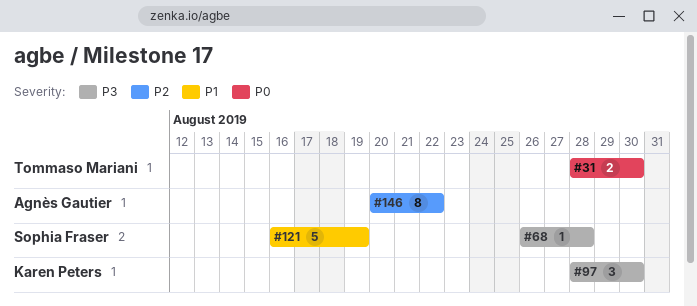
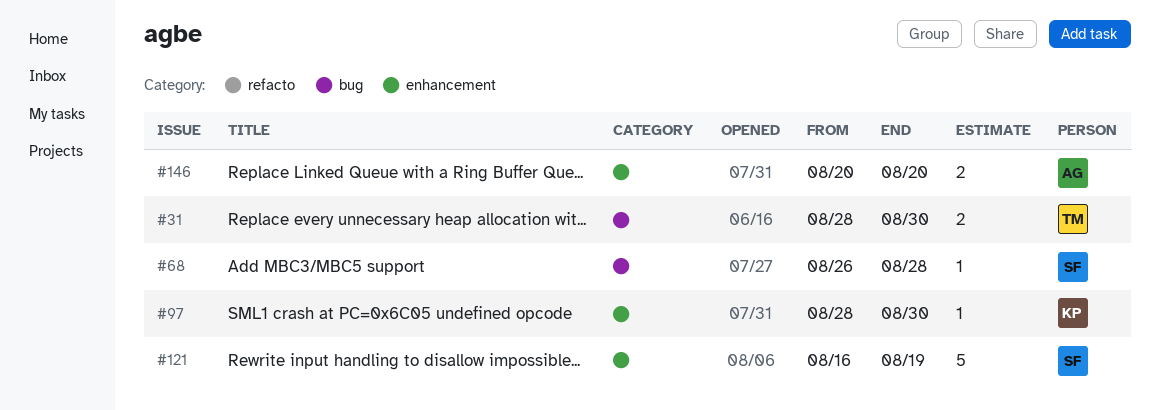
#97, estimate: 3 -> 1
#146, estimate: 8 -> 2
#146, due: Aug 22 -> Aug 20

